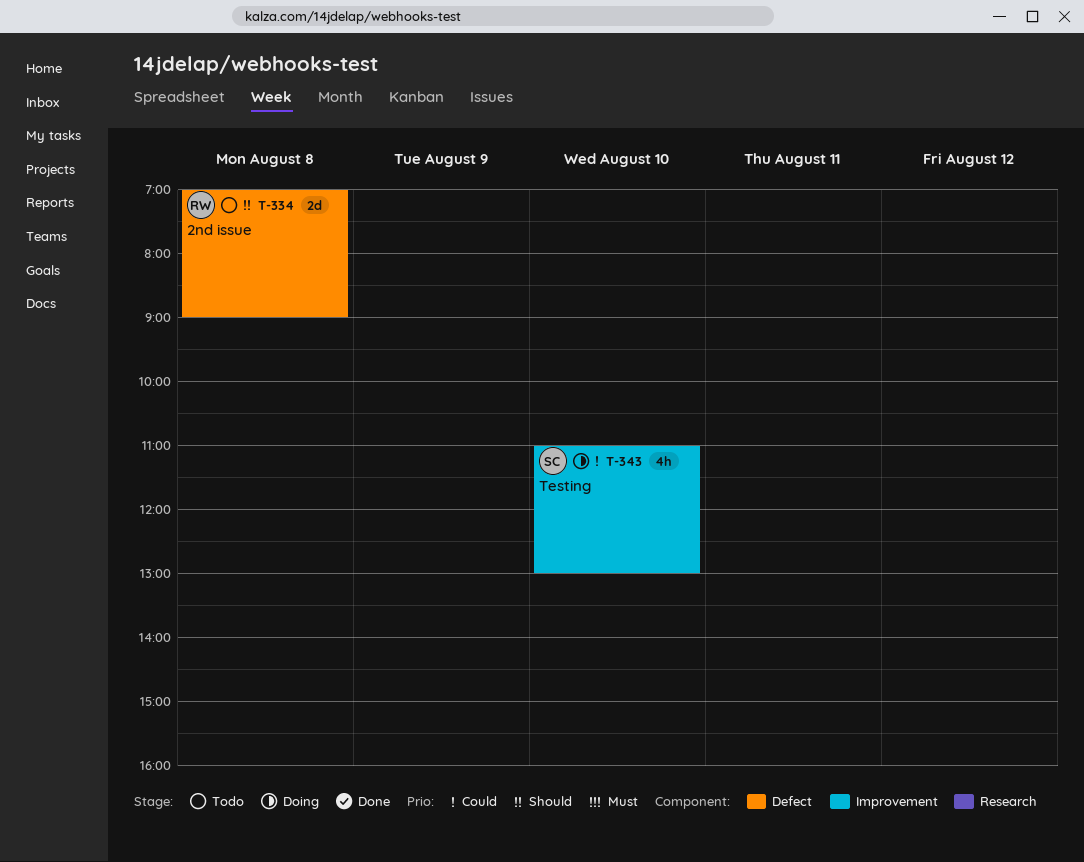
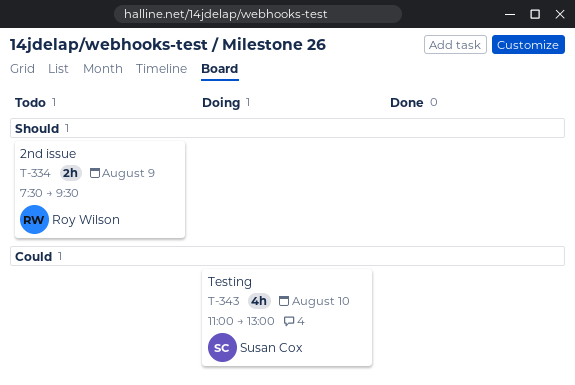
T-334, estimate: 2d -> 2h
T-334, day: Aug 8 -> Aug 9
T-334, begins: 07:00 -> 07:30
T-334, ends: 09:00 -> 09:30

